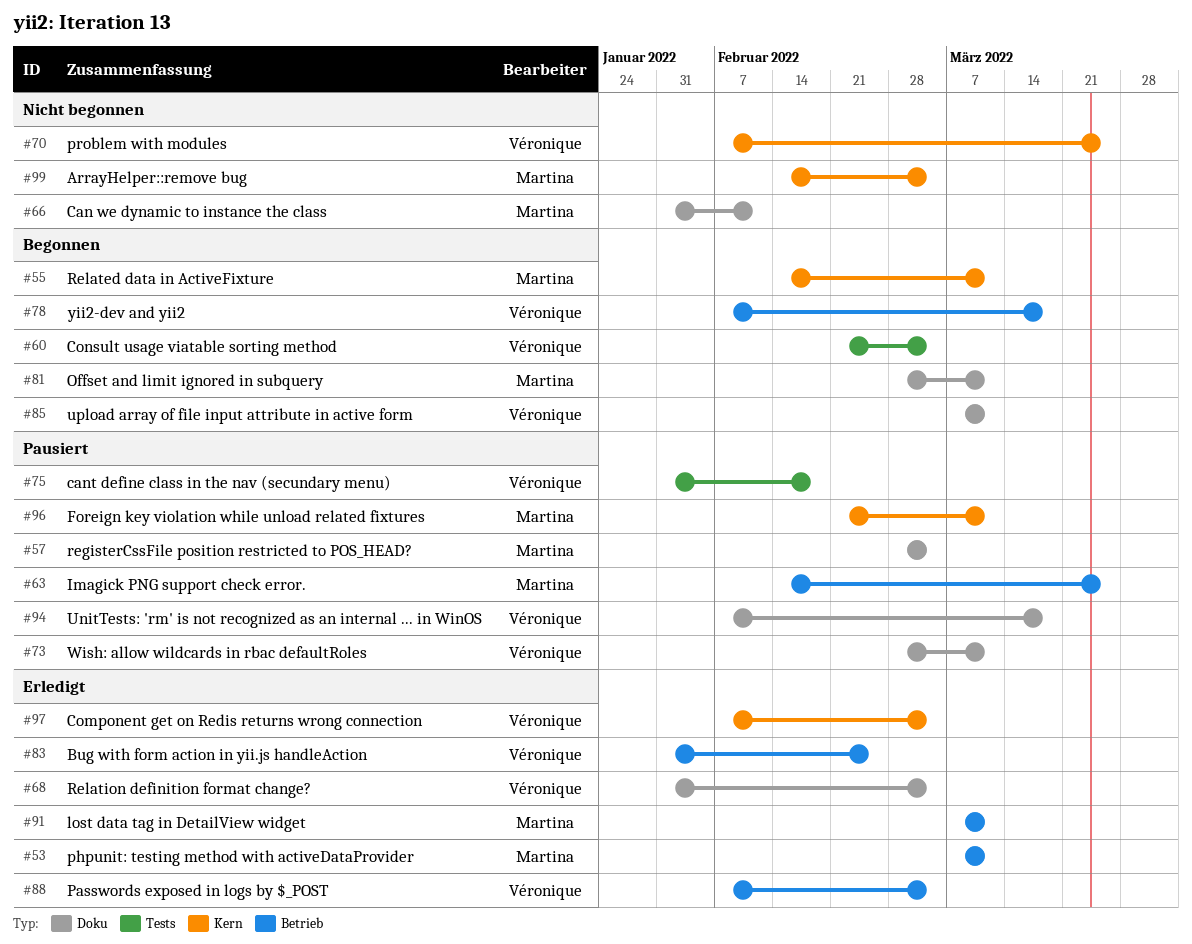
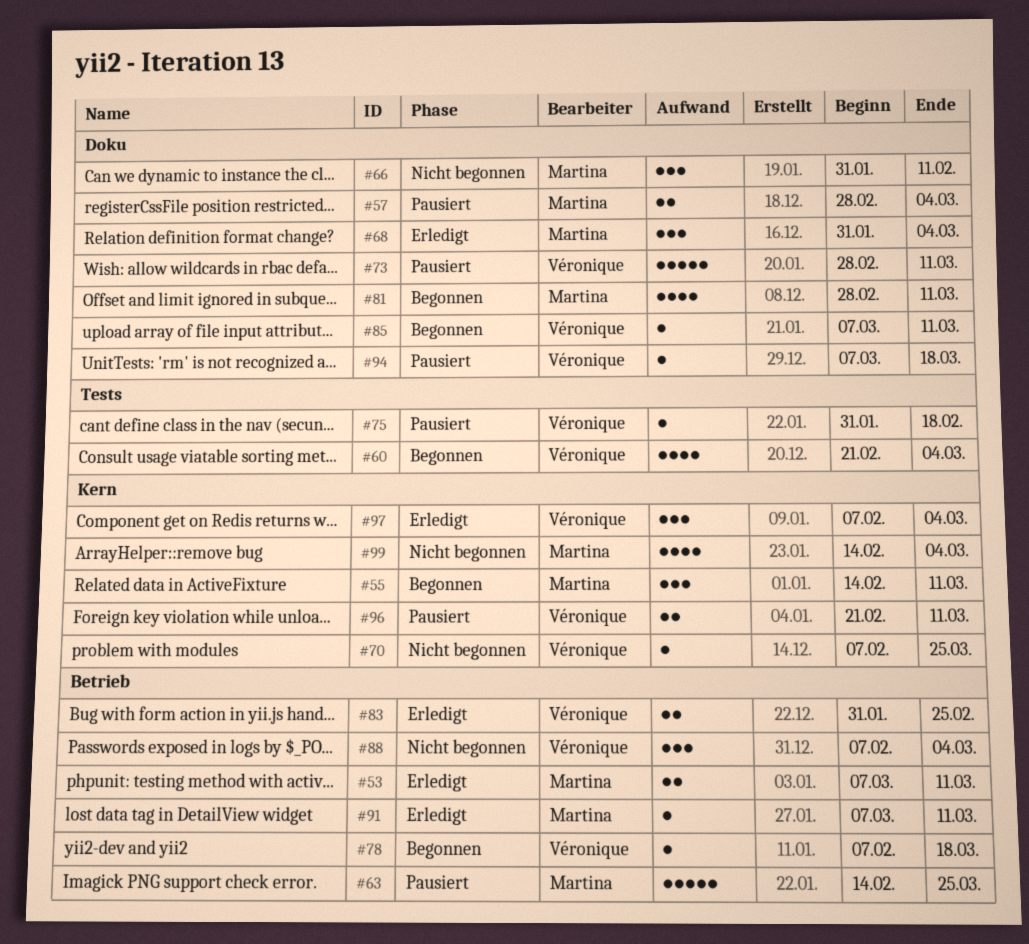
#68, owner: Véronique -> Martina
#88, status: Erledigt -> Nicht begonnen
#94, start: Feb 7 -> Mar 7
#96, owner: Martina -> Véronique

